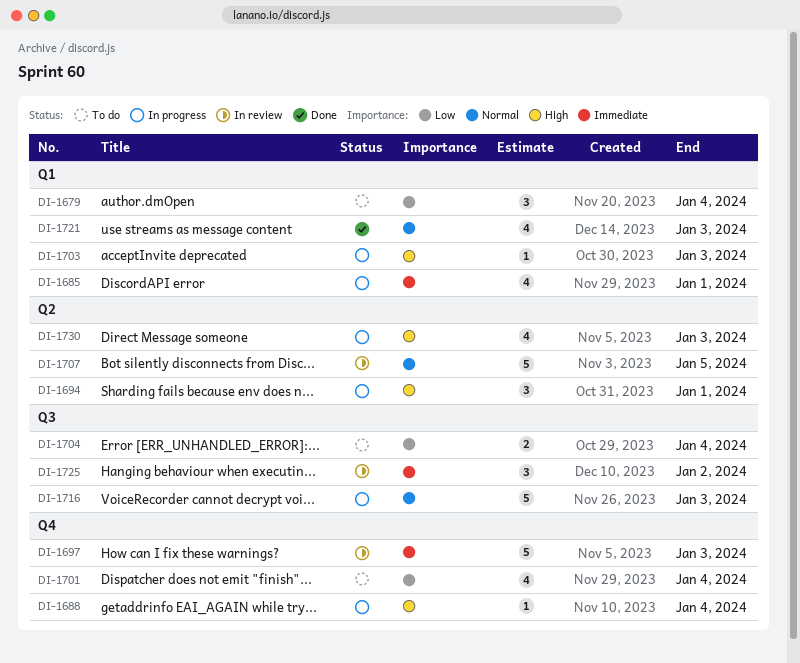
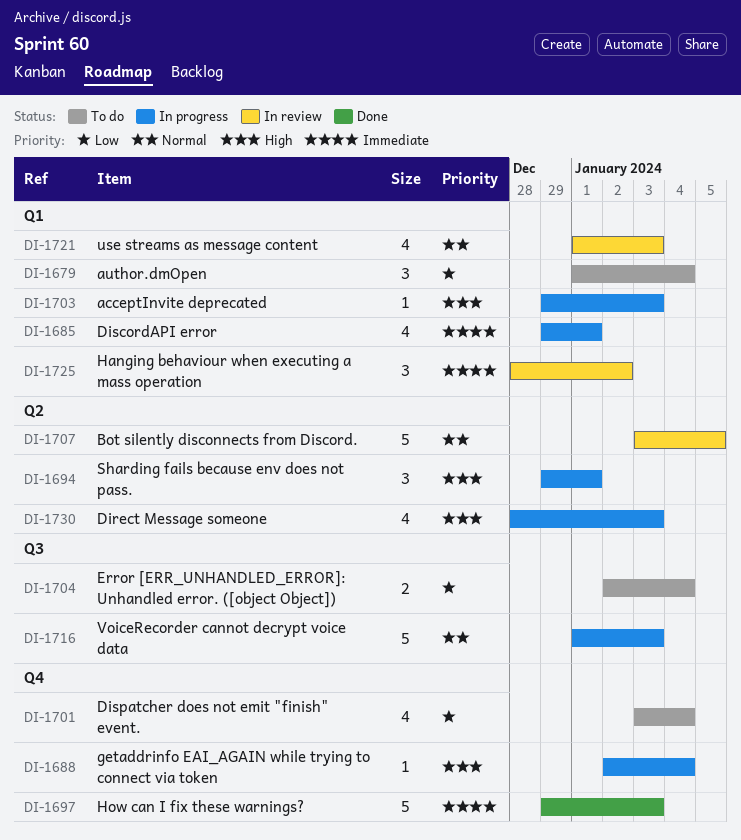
DI-1697, status: In review -> Done
DI-1721, status: Done -> In review
DI-1725, label: Q3 -> Q1

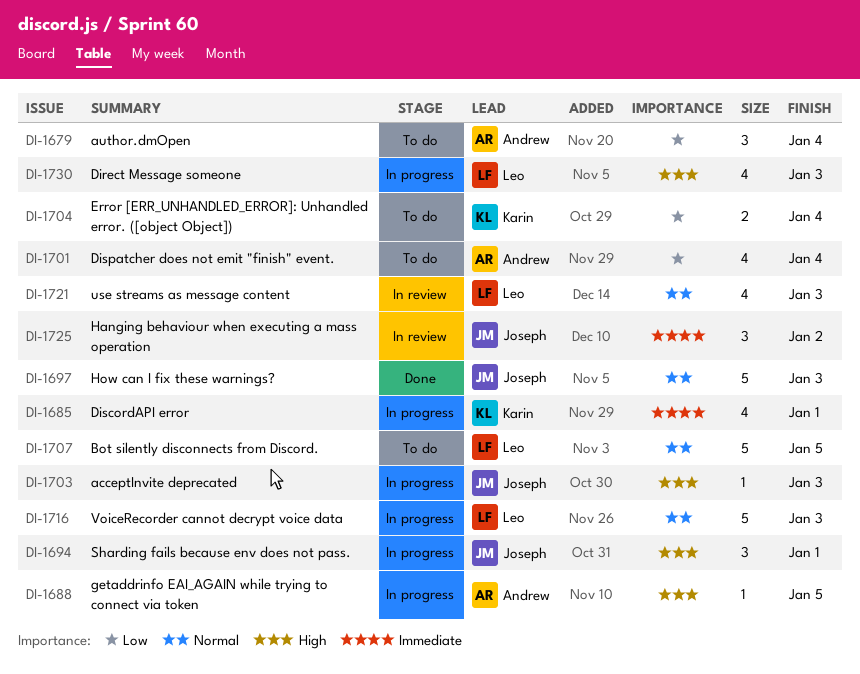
DI-1688, due: Jan 4 -> Jan 5
DI-1697, priority: Immediate -> Normal
DI-1707, status: In review -> To do

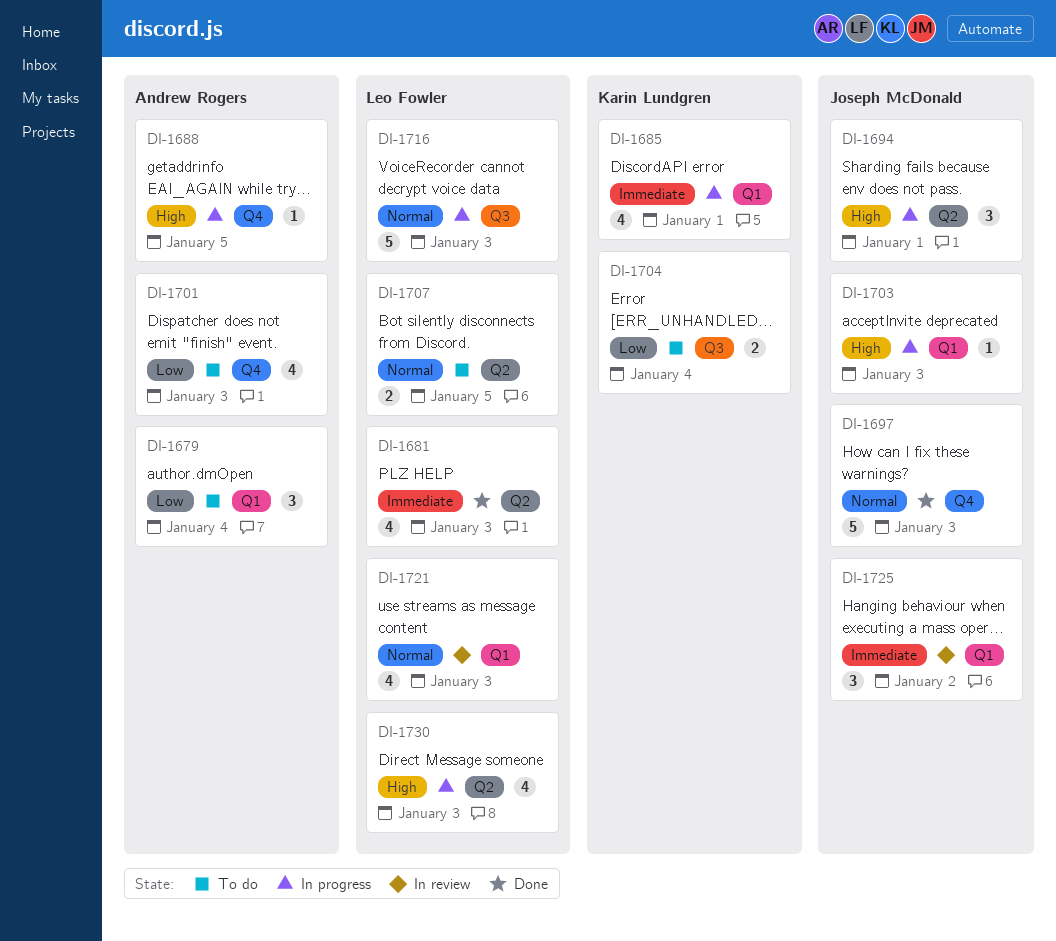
DI-1681: none -> present
DI-1701, due: Jan 4 -> Jan 3
DI-1707, estimate: 5 -> 2

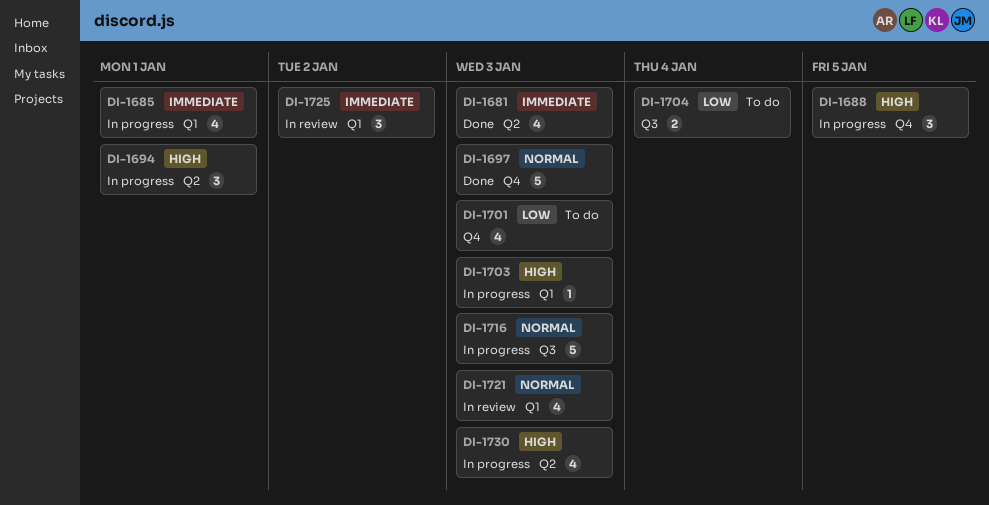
DI-1679: present -> none
DI-1688, estimate: 1 -> 3
DI-1707: present -> none

